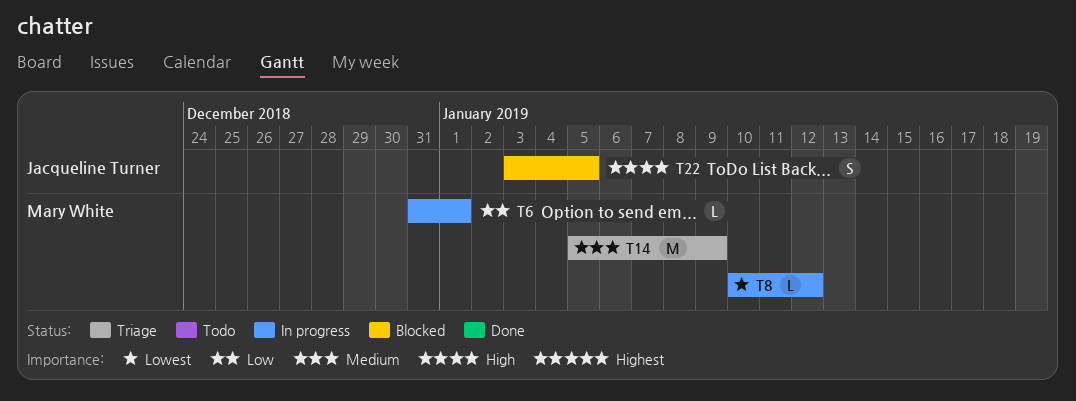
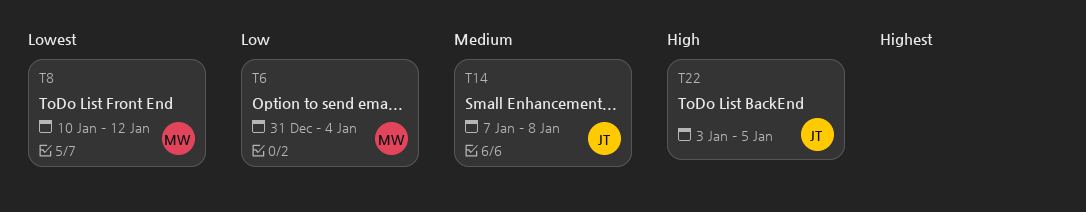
T6, due: Jan 1 -> Jan 4
T14, owner: Mary White -> Jacqueline Turner
T14, start: Jan 5 -> Jan 7
T14, due: Jan 9 -> Jan 8

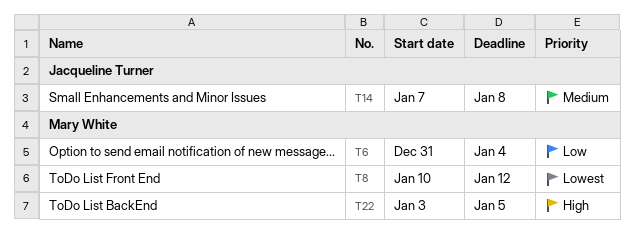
T22, owner: Jacqueline Turner -> Mary White

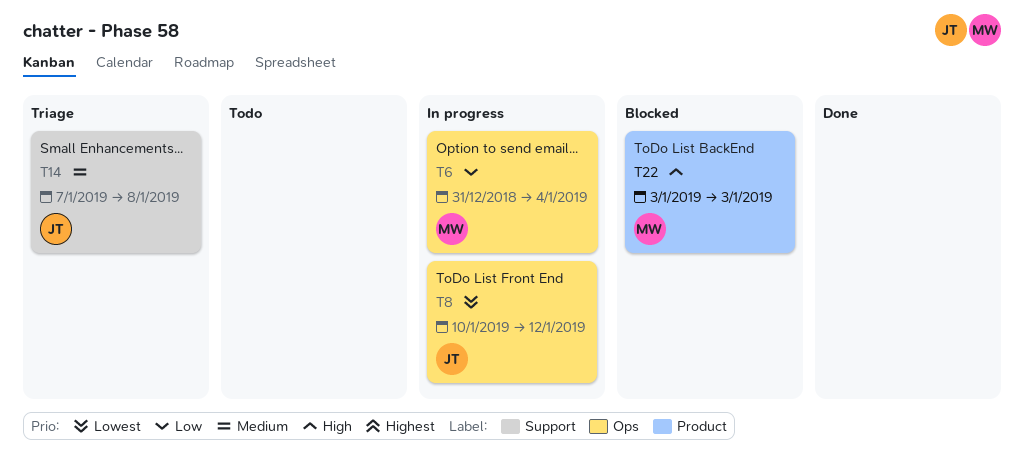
T8, owner: Mary White -> Jacqueline Turner
T22, due: Jan 5 -> Jan 3

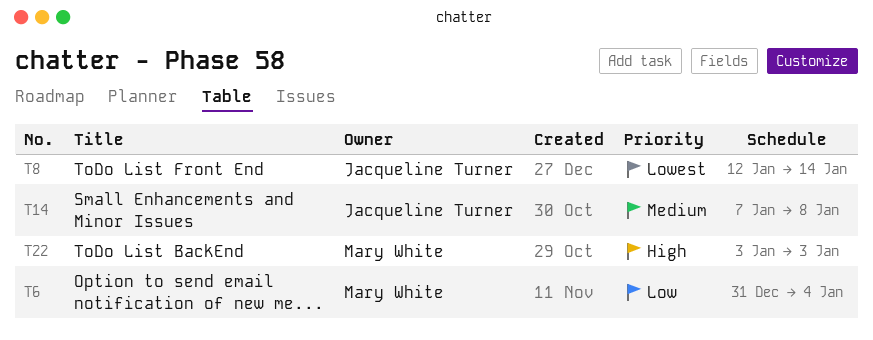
T8, start: Jan 10 -> Jan 12
T8, due: Jan 12 -> Jan 14

